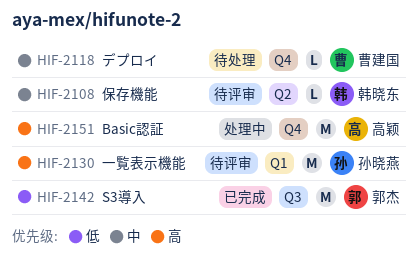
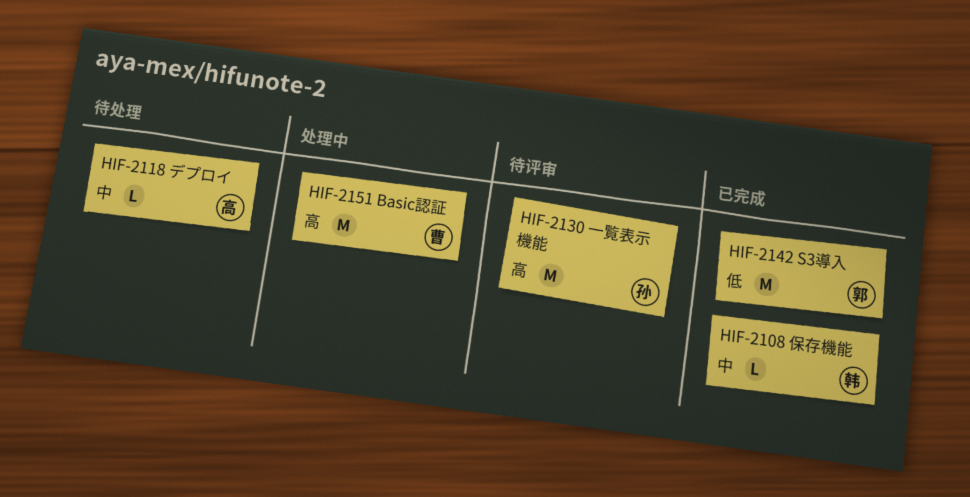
HIF-2108, status: 待评审 -> 已完成
HIF-2118, owner: 曹建国 -> 高颖
HIF-2151, owner: 高颖 -> 曹建国

